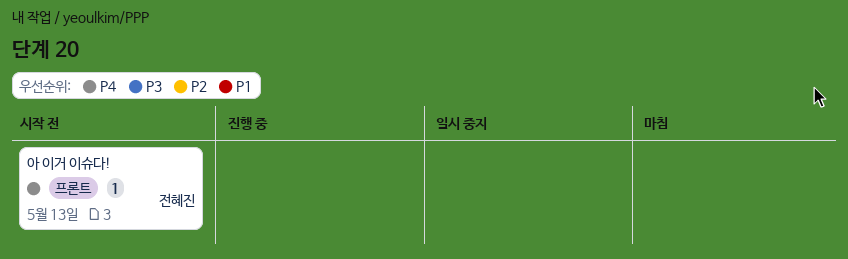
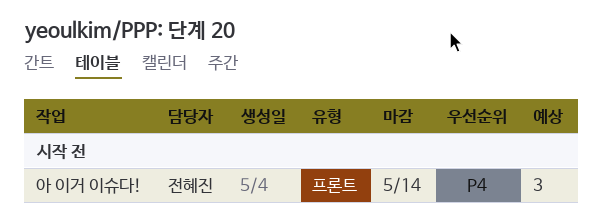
아 이거 이슈다!, estimate: 1 -> 3
아 이거 이슈다!, due: May 13 -> May 14

